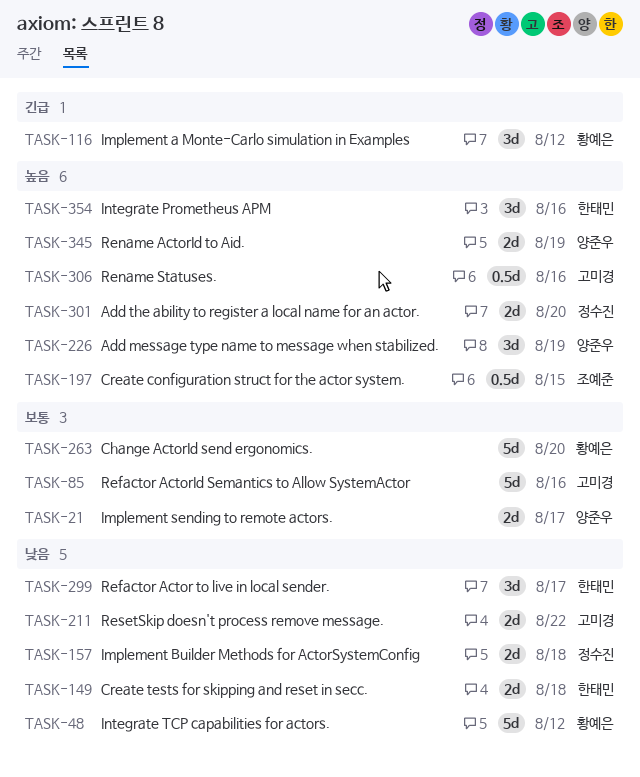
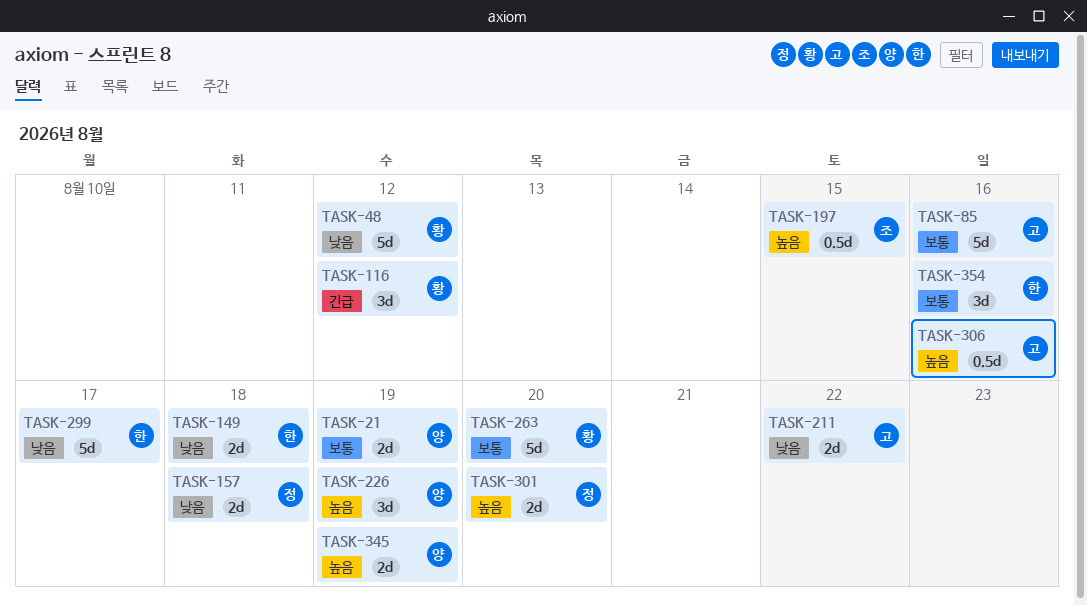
TASK-21, due: Aug 17 -> Aug 19
TASK-299, estimate: 3d -> 5d
TASK-354, priority: 높음 -> 보통

